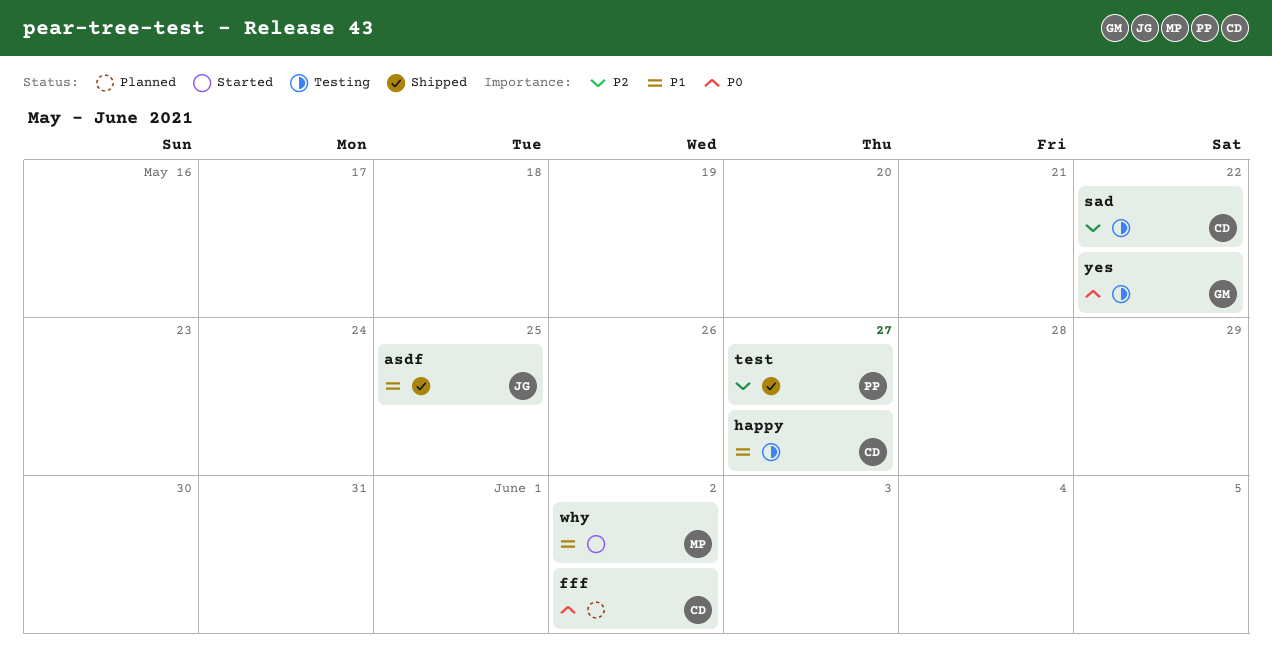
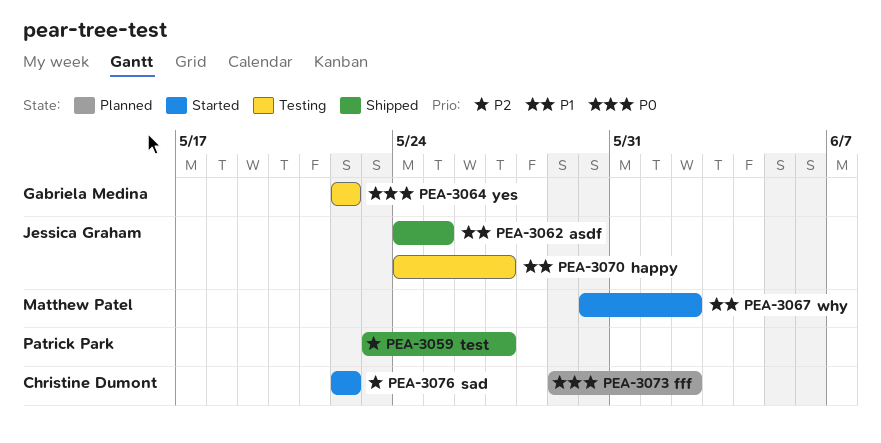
happy, owner: Christine Dumont -> Jessica Graham
sad, status: Testing -> Started

